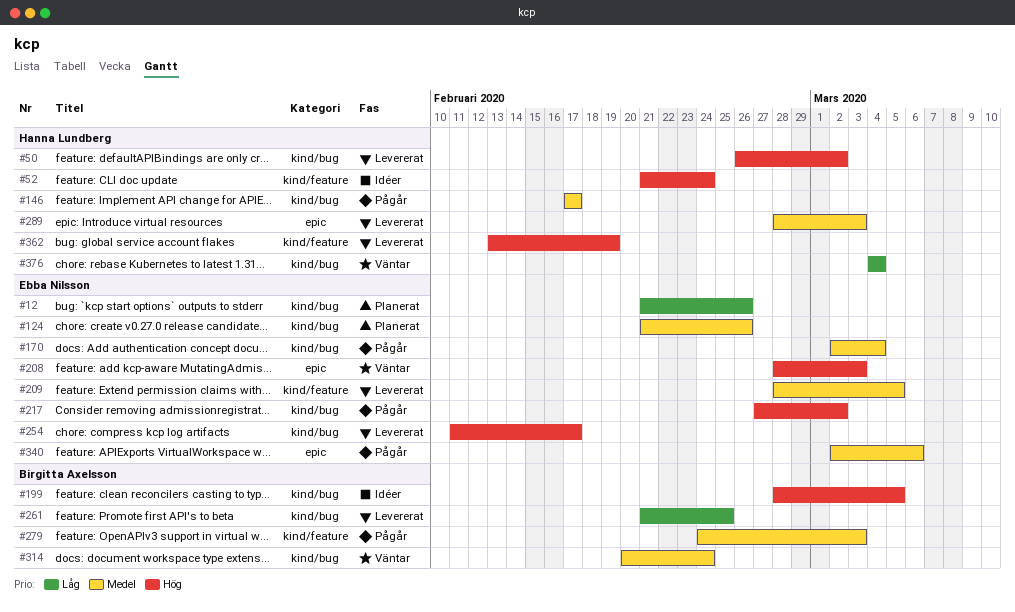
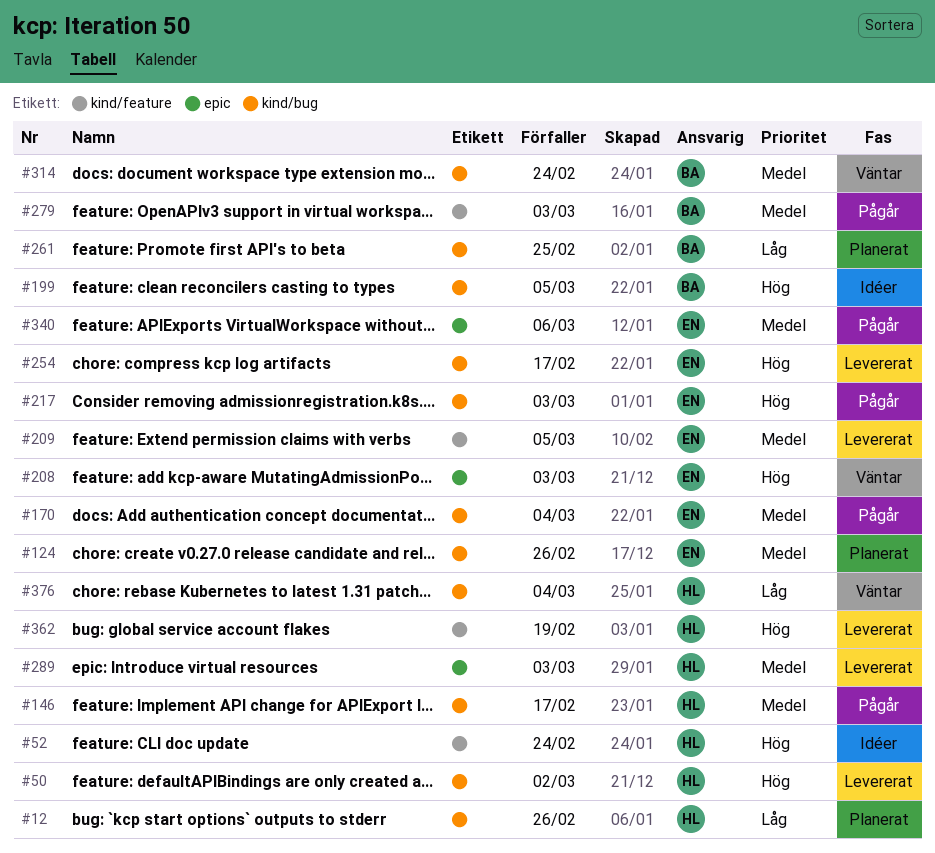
#12, owner: Ebba Nilsson -> Hanna Lundberg
#217, due: Mar 2 -> Mar 3
#261, status: Levererat -> Planerat

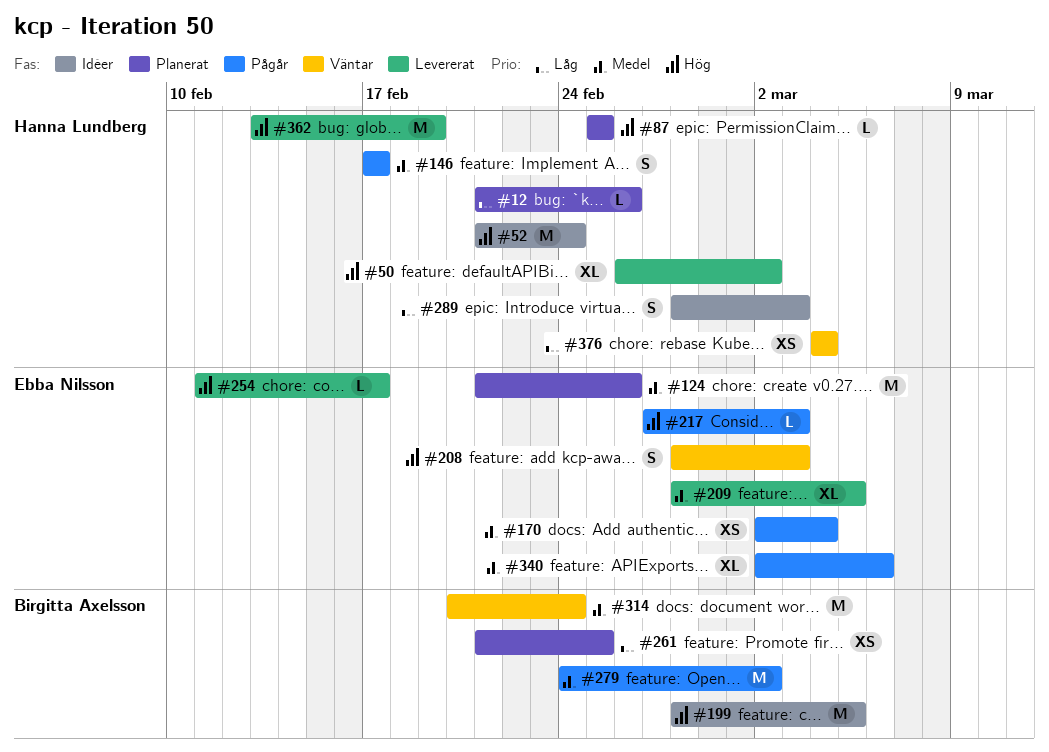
#87: none -> present
#279, due: Mar 3 -> Mar 2
#289, status: Levererat -> Idéer
#289, priority: Medel -> Låg

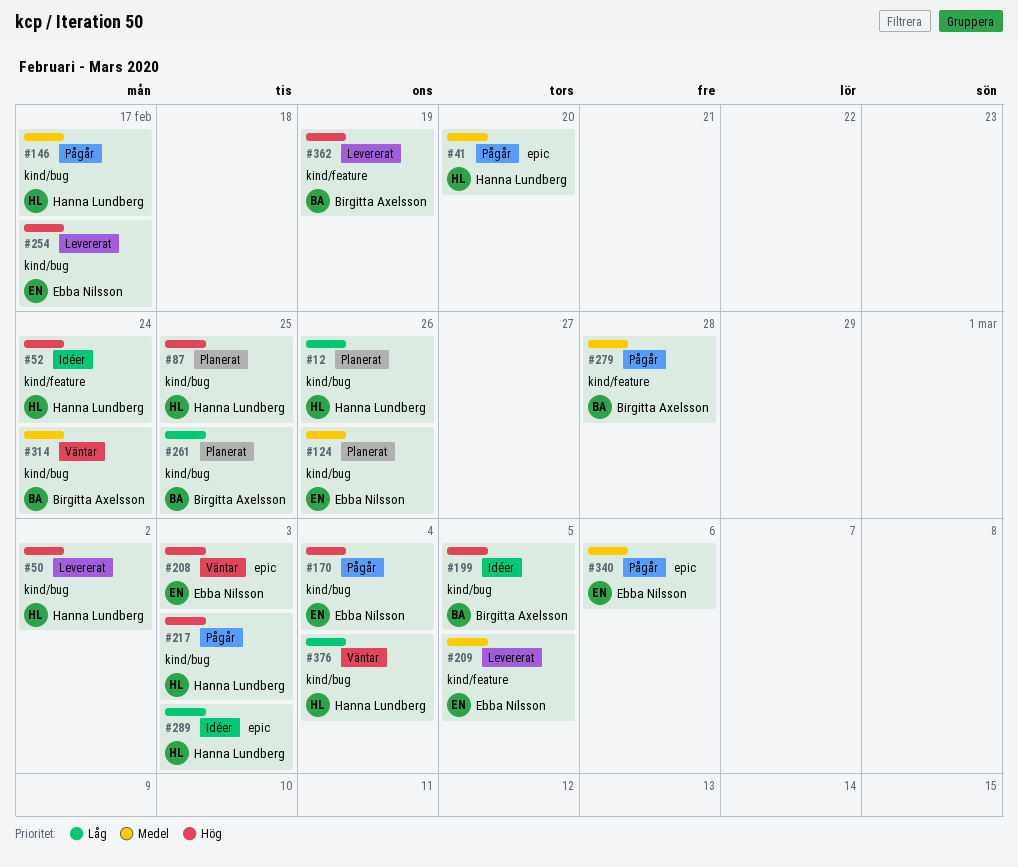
#41: none -> present
#170, priority: Medel -> Hög
#217, owner: Ebba Nilsson -> Hanna Lundberg
#279, due: Mar 2 -> Feb 28
#362, owner: Hanna Lundberg -> Birgitta Axelsson

